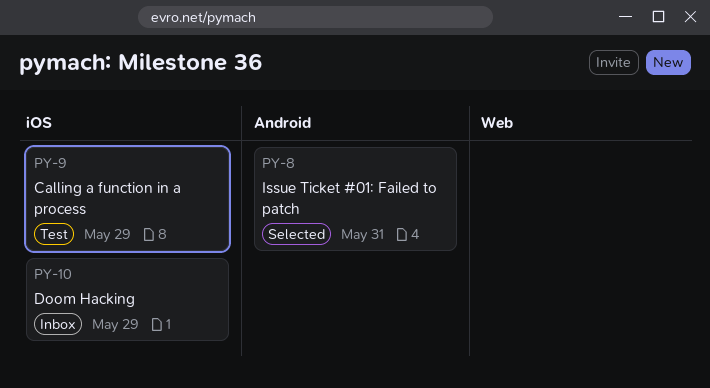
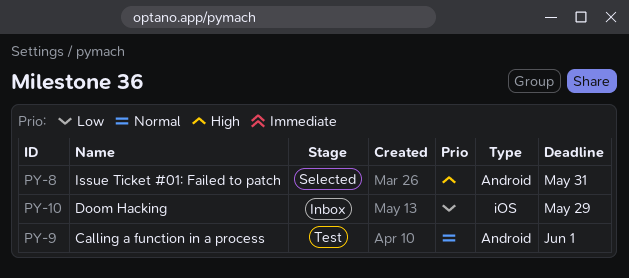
PY-9, label: iOS -> Android
PY-9, due: May 29 -> Jun 1

